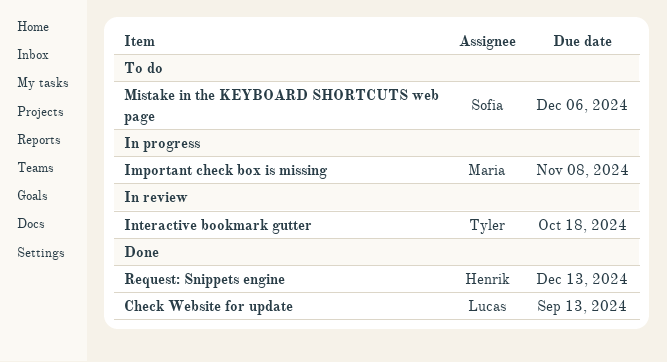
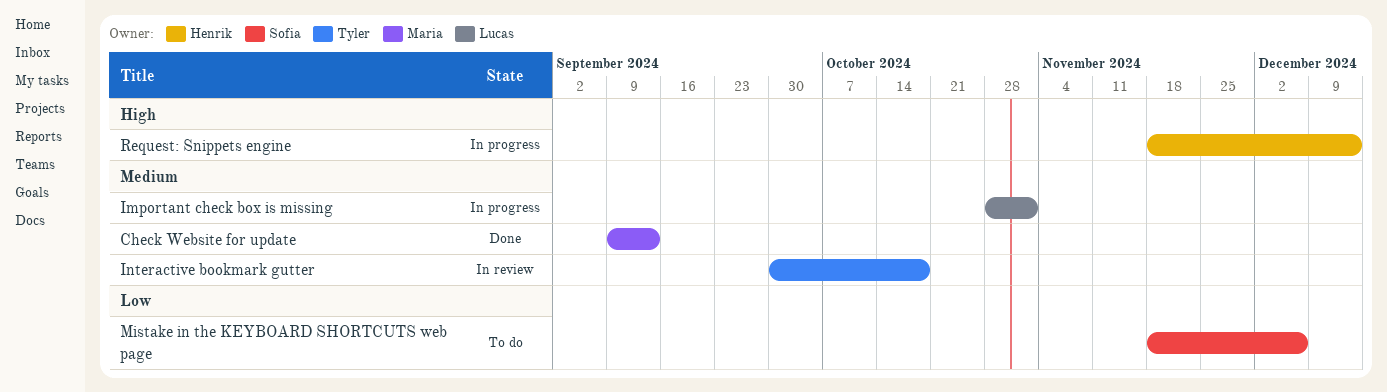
Check Website for update, owner: Lucas -> Maria
Important check box is missing, owner: Maria -> Lucas
Important check box is missing, due: Nov 8 -> Nov 1
Request: Snippets engine, status: Done -> In progress

